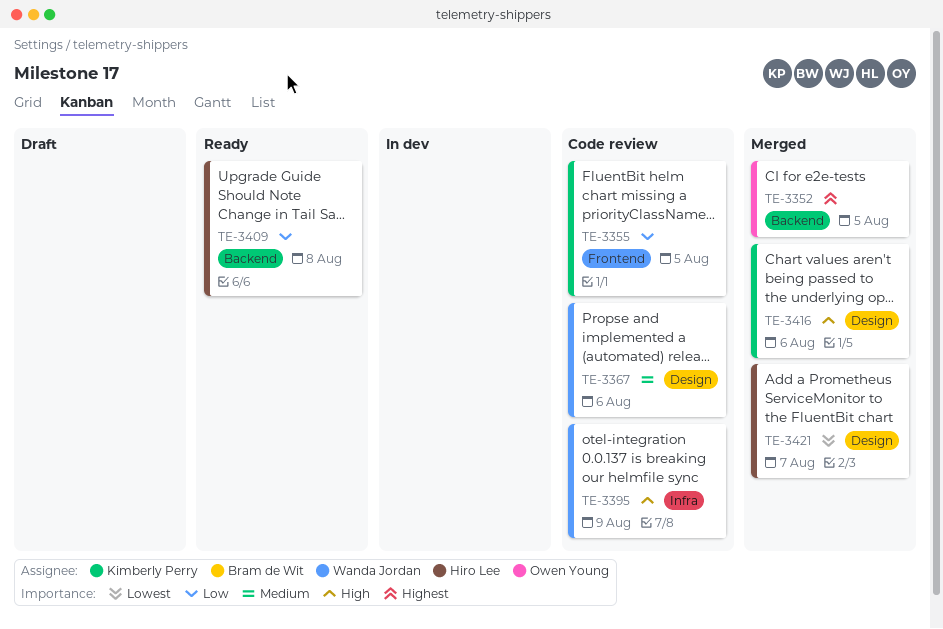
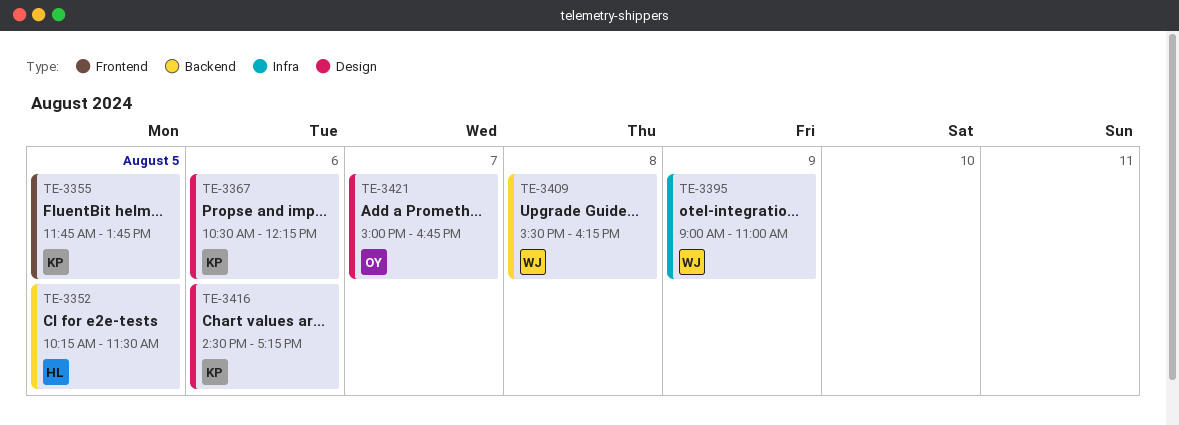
TE-3352, owner: Owen Young -> Hiro Lee
TE-3367, owner: Wanda Jordan -> Kimberly Perry
TE-3409, owner: Hiro Lee -> Wanda Jordan
TE-3421, owner: Hiro Lee -> Owen Young

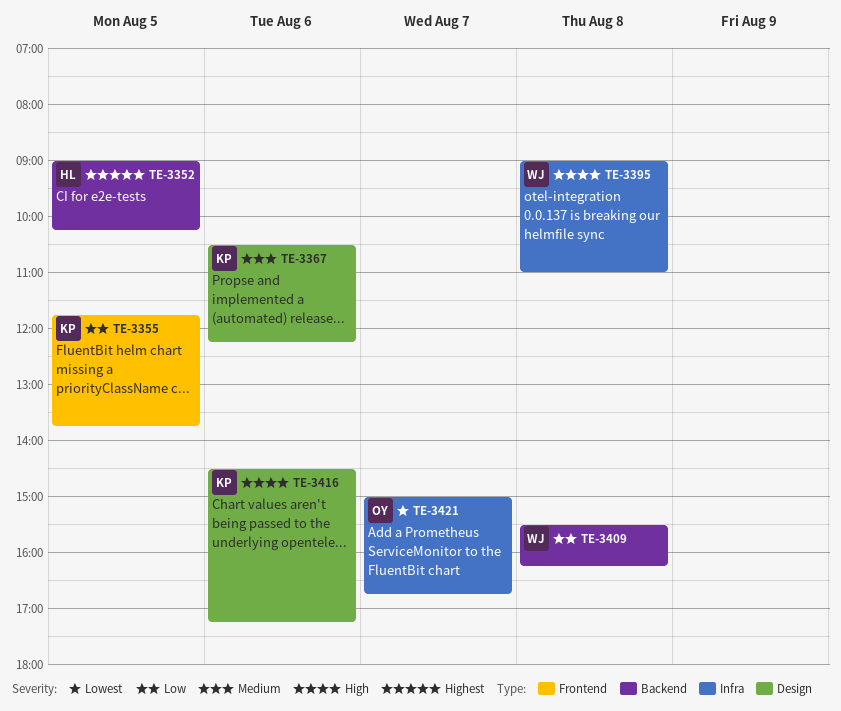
TE-3352, begins: 10:15 -> 09:00
TE-3352, ends: 11:30 -> 10:15
TE-3395, day: Aug 9 -> Aug 8
TE-3421, label: Design -> Infra

